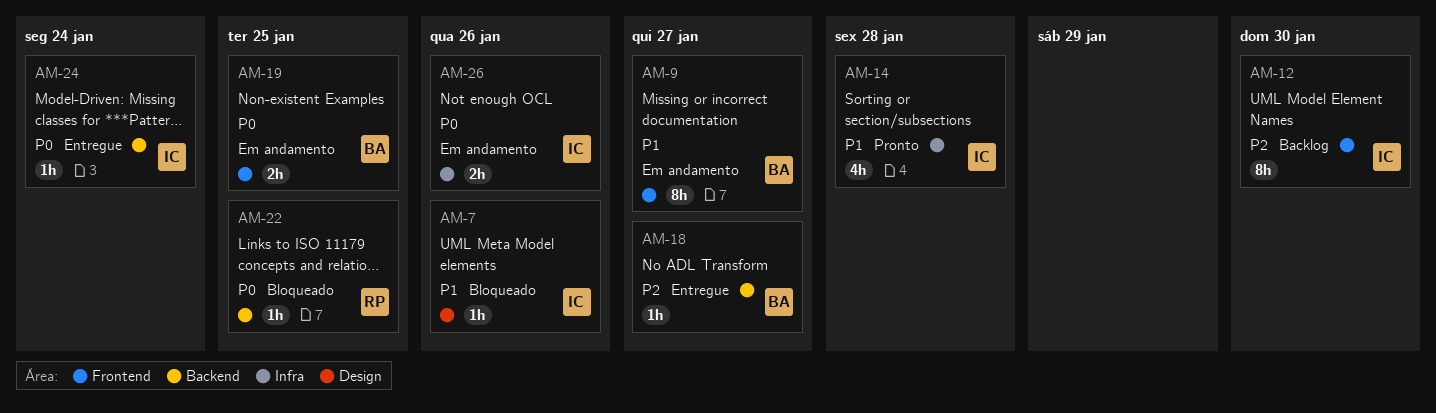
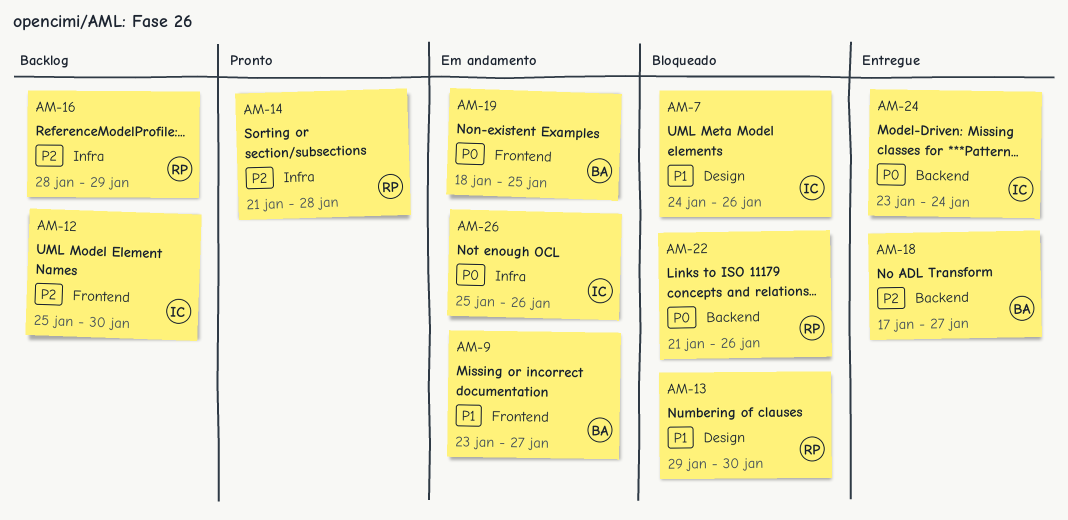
AM-13: none -> present
AM-14, owner: IC -> RP
AM-14, priority: P1 -> P2
AM-16: none -> present
AM-22, due: Jan 25 -> Jan 26

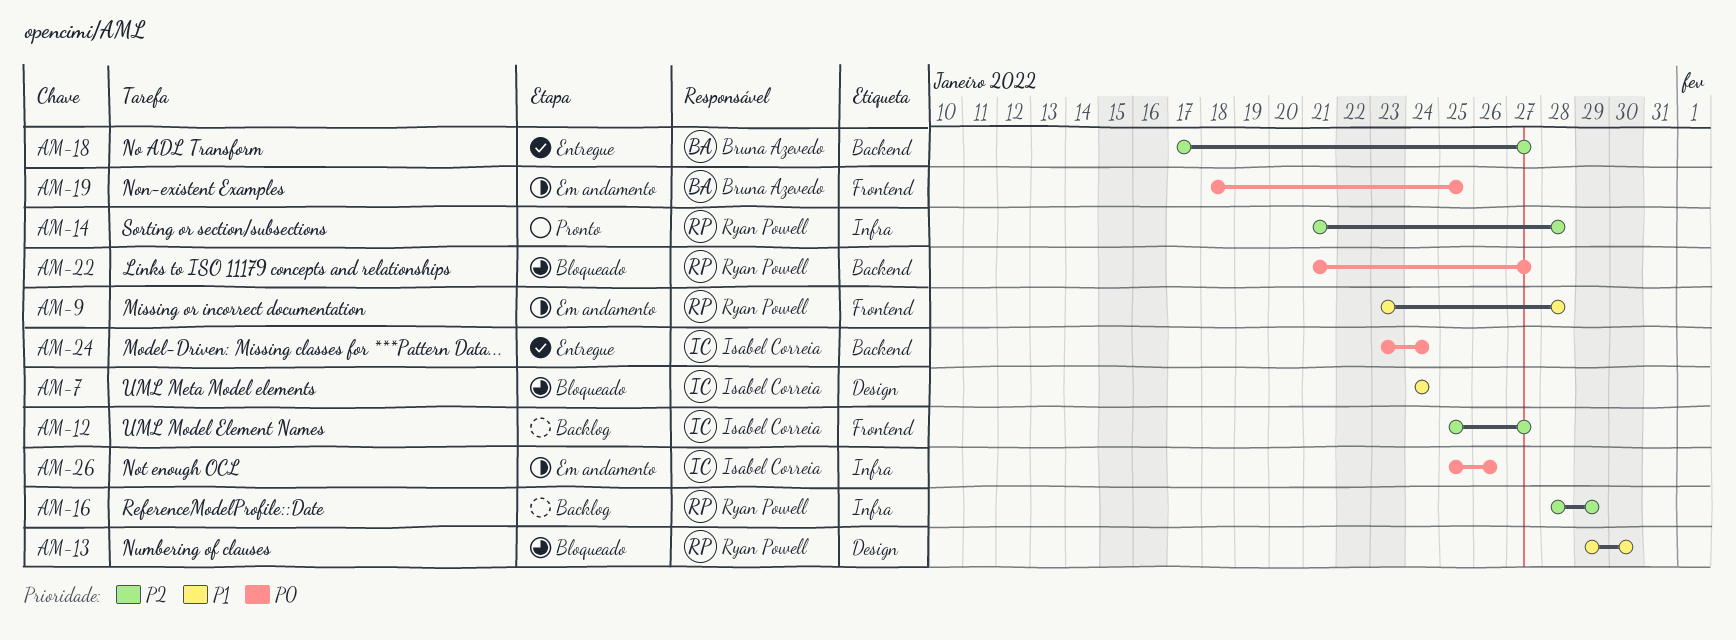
AM-7, due: Jan 26 -> Jan 24
AM-9, owner: Bruna Azevedo -> Ryan Powell
AM-9, due: Jan 27 -> Jan 28
AM-12, due: Jan 30 -> Jan 27
AM-22, due: Jan 26 -> Jan 27

